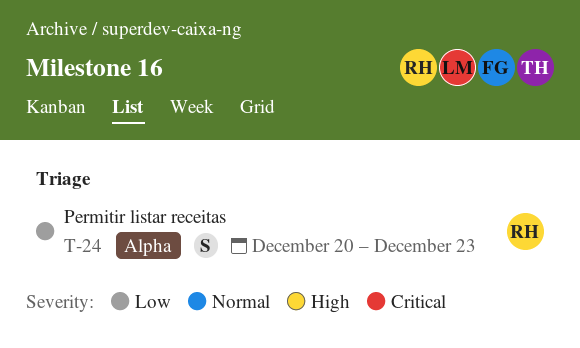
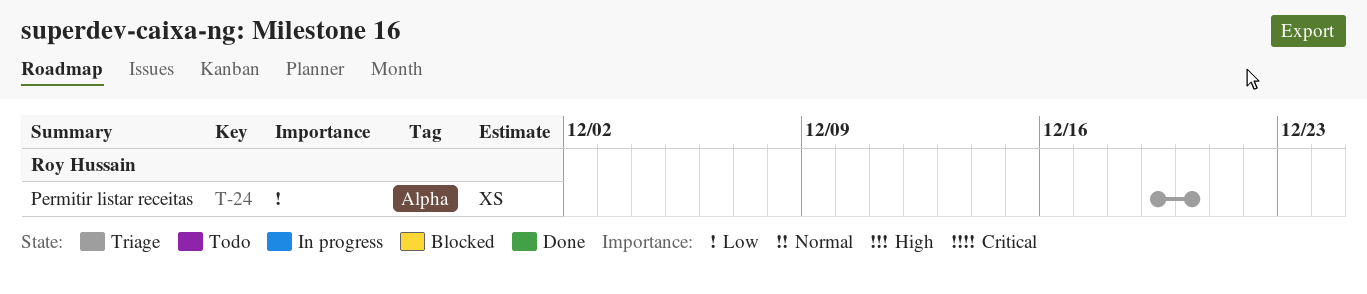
T-24, estimate: S -> XS
T-24, start: Dec 20 -> Dec 19
T-24, due: Dec 23 -> Dec 20

